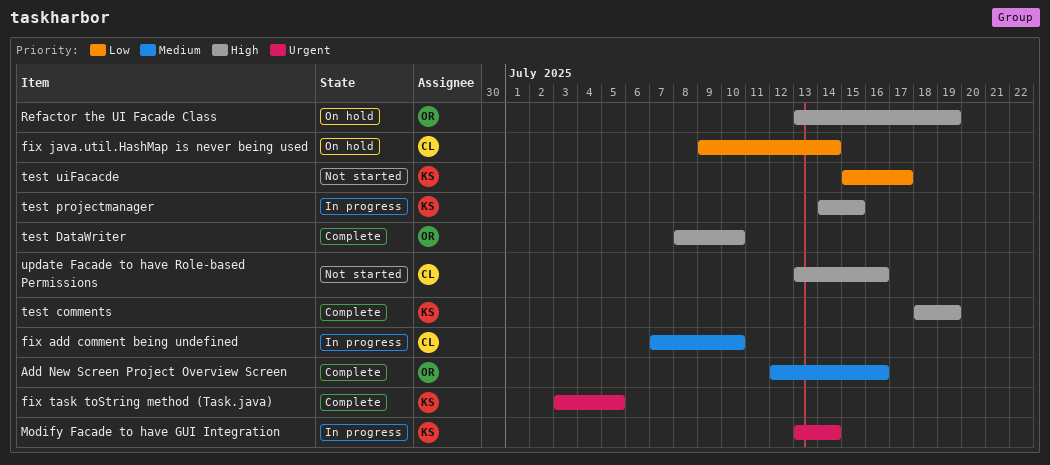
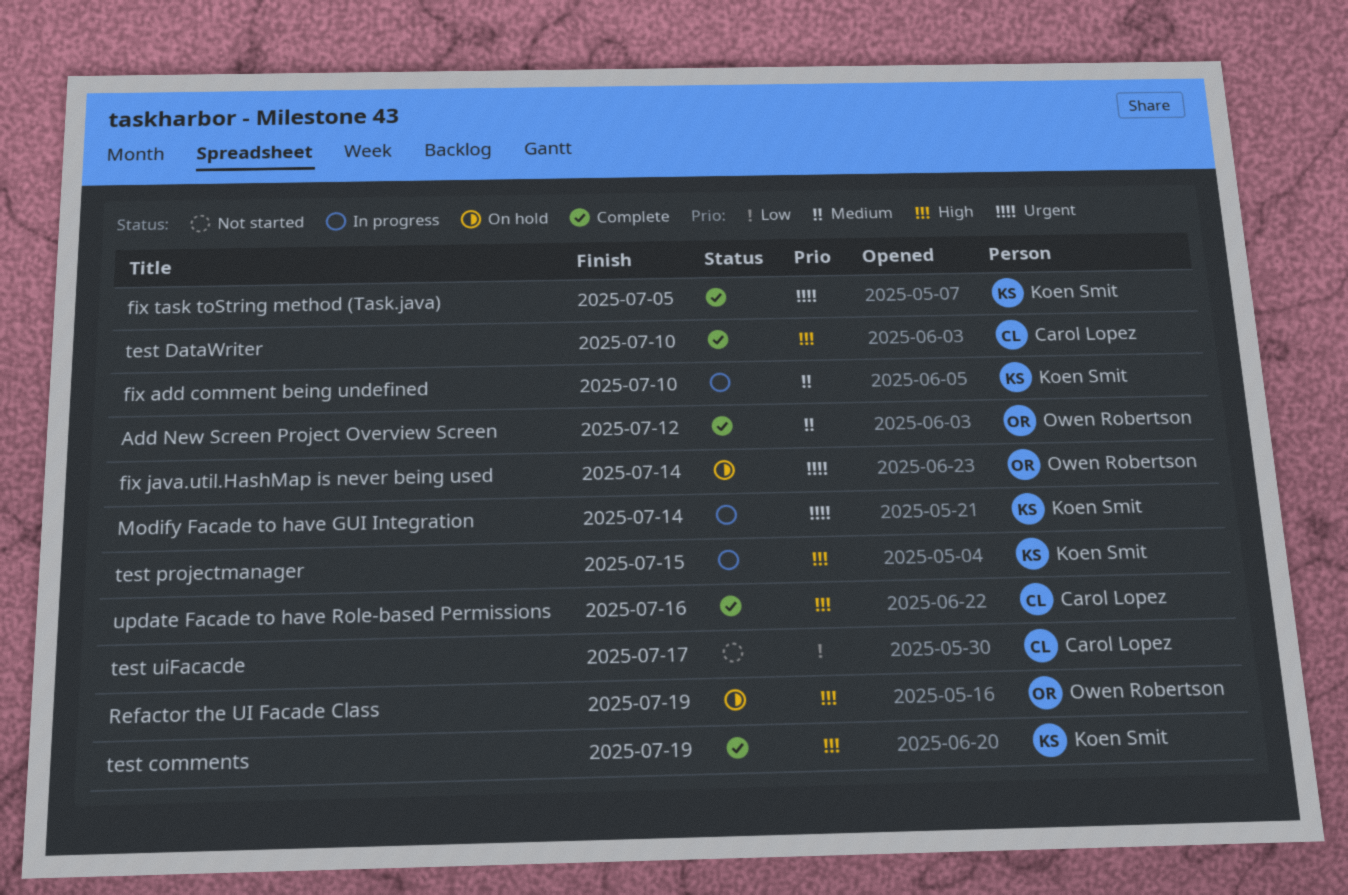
Add New Screen Project Overview Screen, due: Jul 16 -> Jul 12
fix add comment being undefined, owner: Carol Lopez -> Koen Smit
fix java.util.HashMap is never being used, owner: Carol Lopez -> Owen Robertson
fix java.util.HashMap is never being used, priority: Low -> Urgent
test DataWriter, owner: Owen Robertson -> Carol Lopez
test uiFacacde, owner: Koen Smit -> Carol Lopez
update Facade to have Role-based Permissions, status: Not started -> Complete

